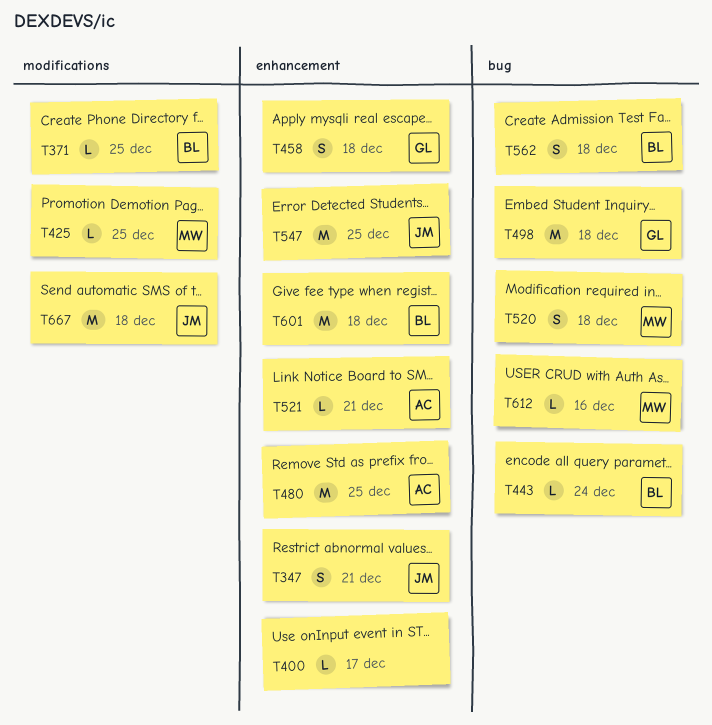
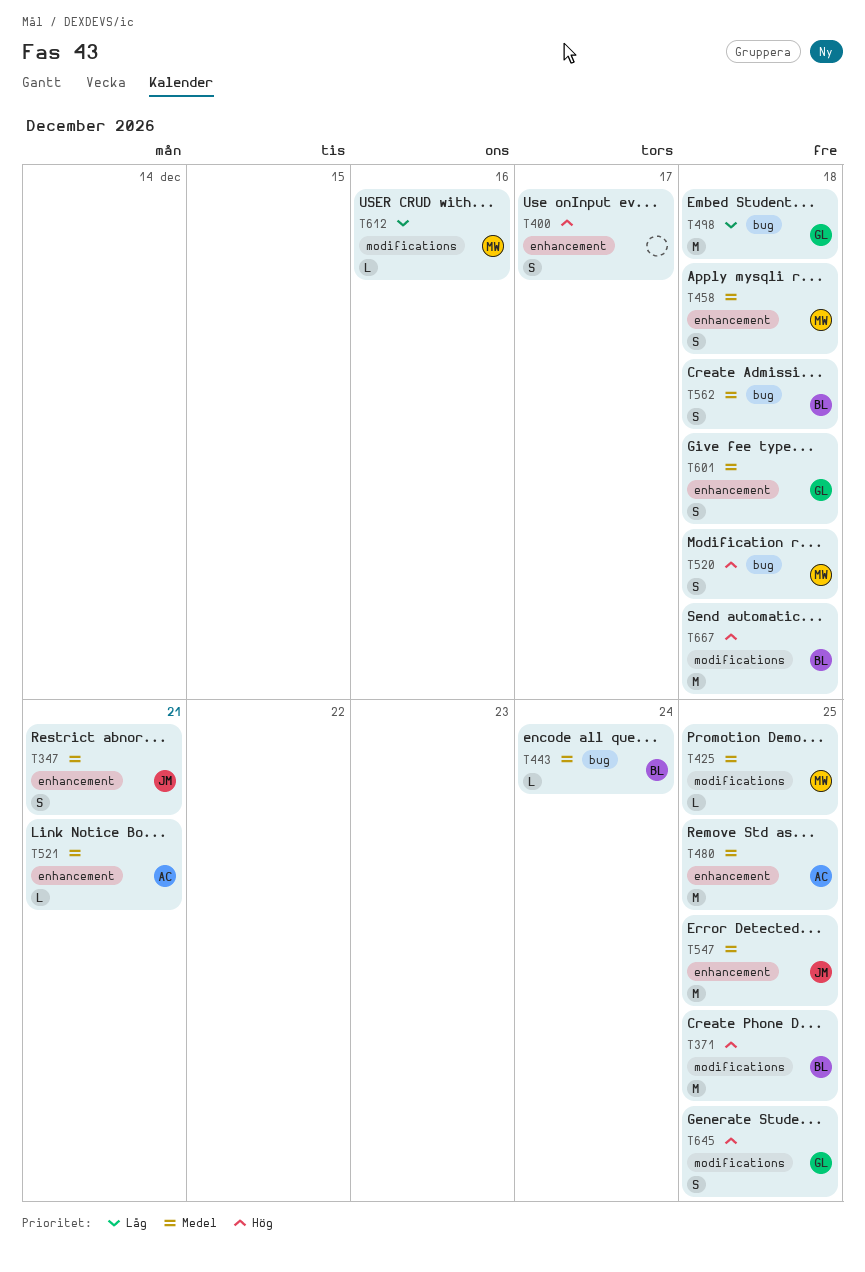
T371, estimate: L -> M
T400, estimate: L -> S
T458, owner: GL -> MW
T601, owner: BL -> GL
T601, estimate: M -> S
T612, label: bug -> modifications
T645: none -> present
T667, owner: JM -> BL

